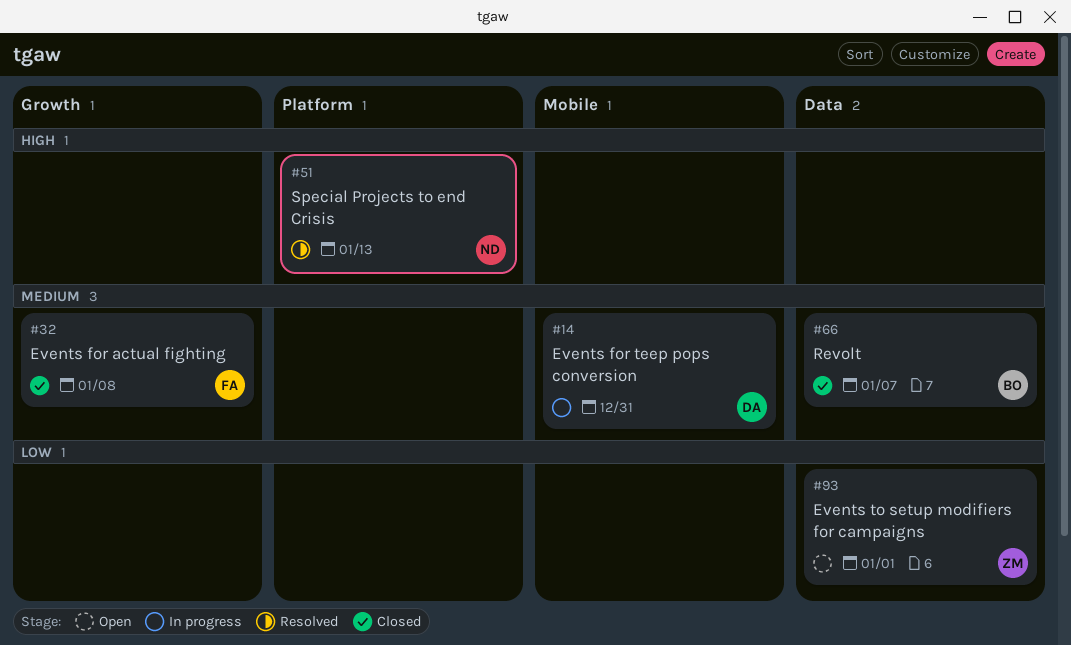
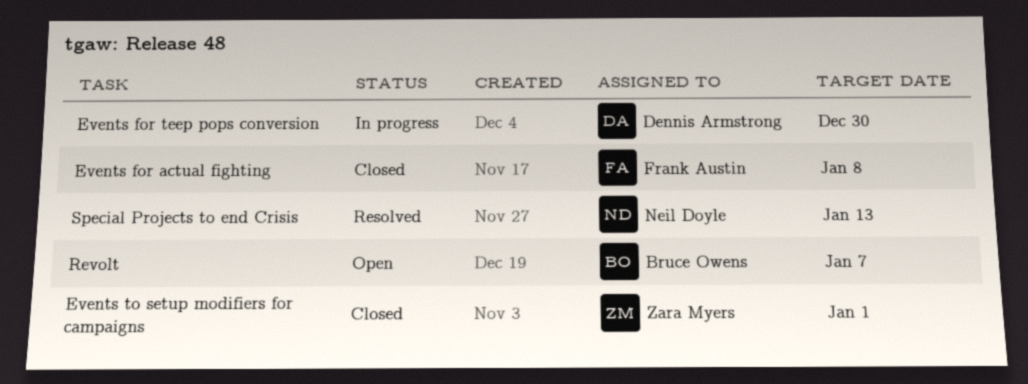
Events for teep pops conversion, due: Dec 31 -> Dec 30
Events to setup modifiers for campaigns, status: Open -> Closed
Revolt, status: Closed -> Open

